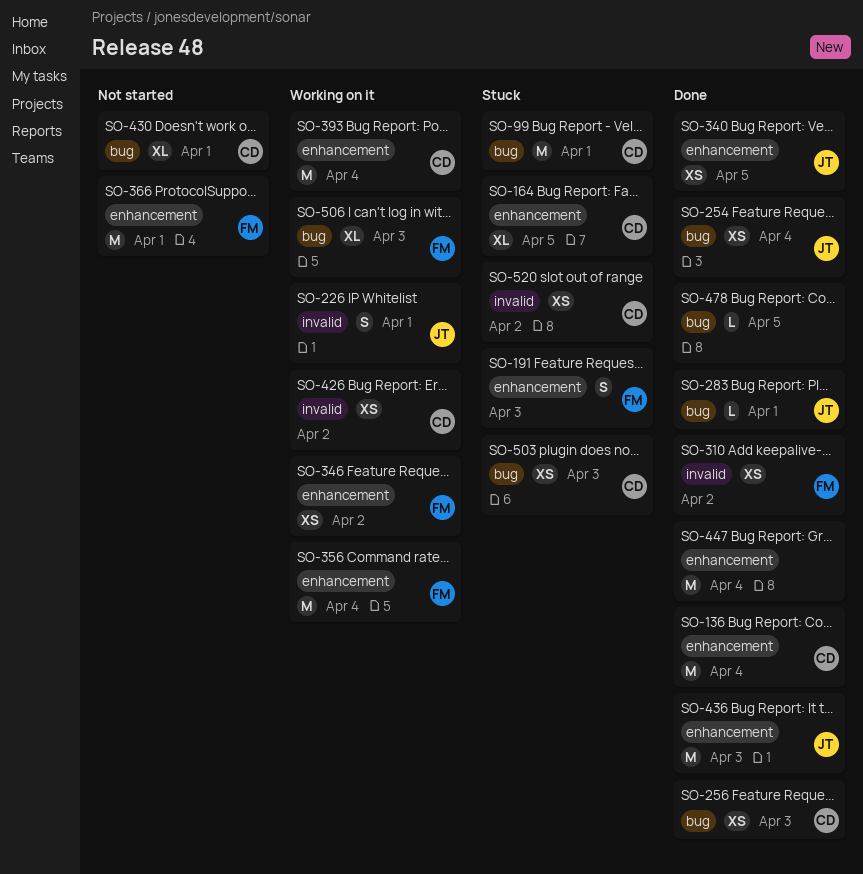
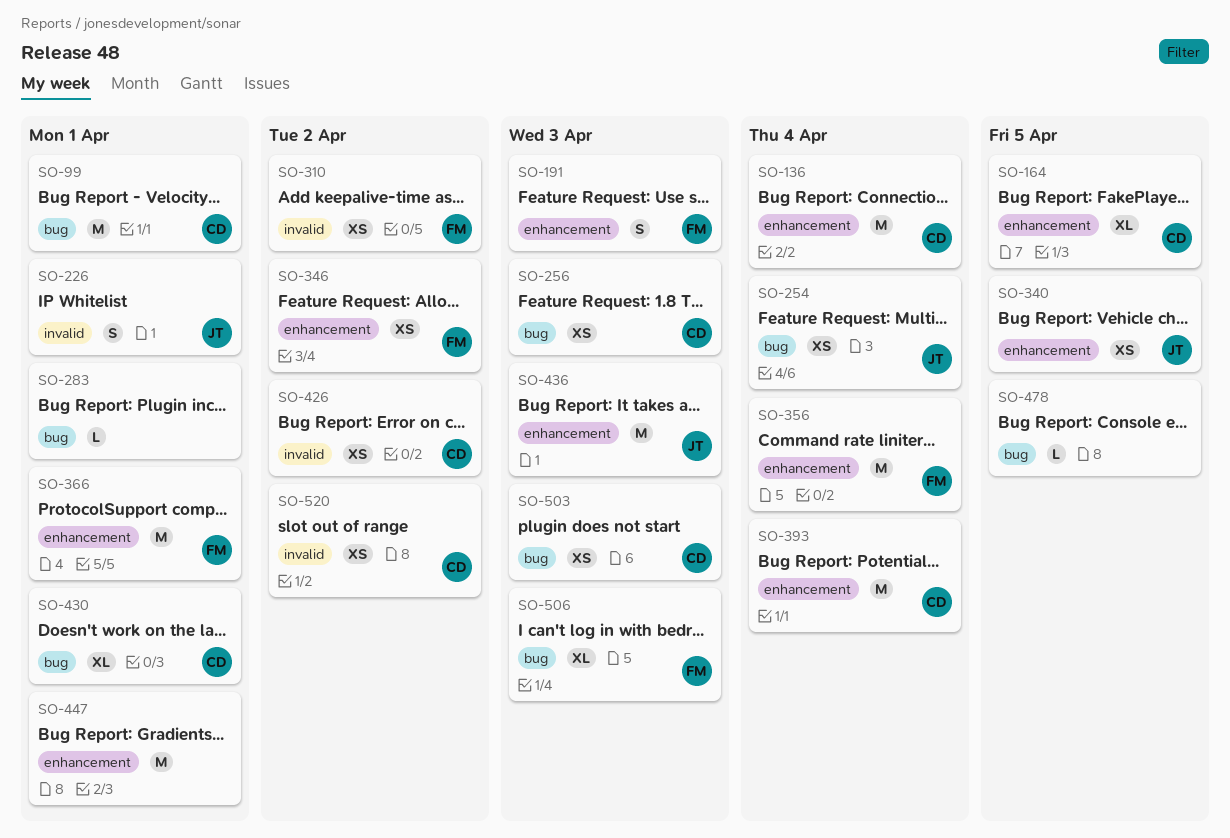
SO-283, owner: JT -> none
SO-447, due: Apr 4 -> Apr 1

